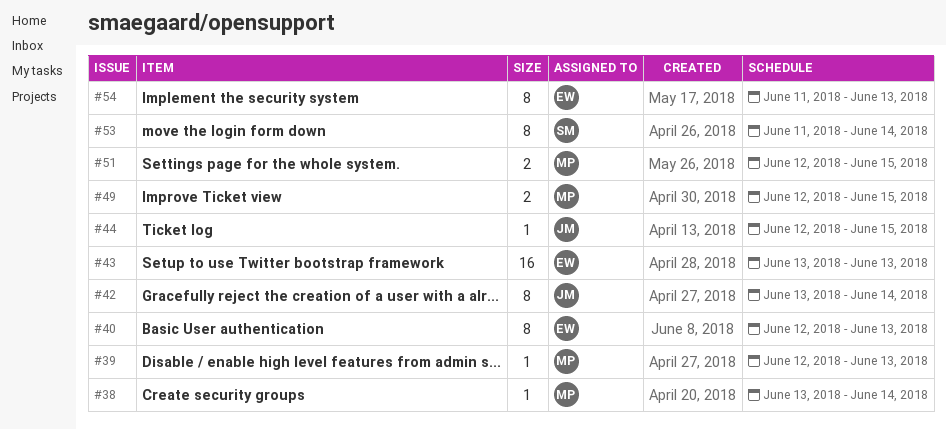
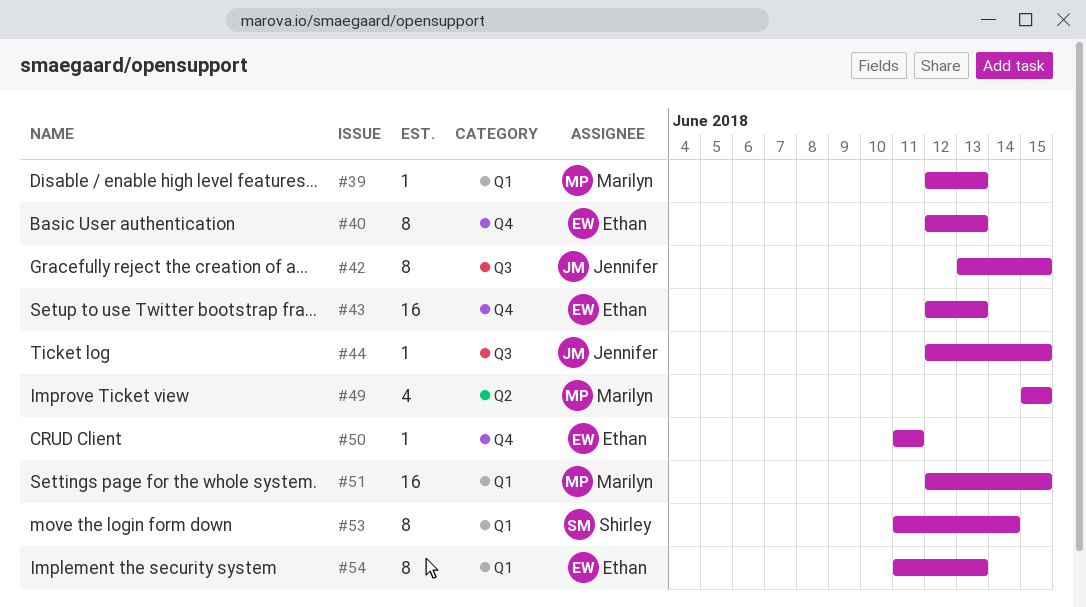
#38: present -> none
#42, due: Jun 14 -> Jun 15
#43, start: Jun 13 -> Jun 12
#49, estimate: 2 -> 4
#49, start: Jun 12 -> Jun 15
#50: none -> present
#51, estimate: 2 -> 16

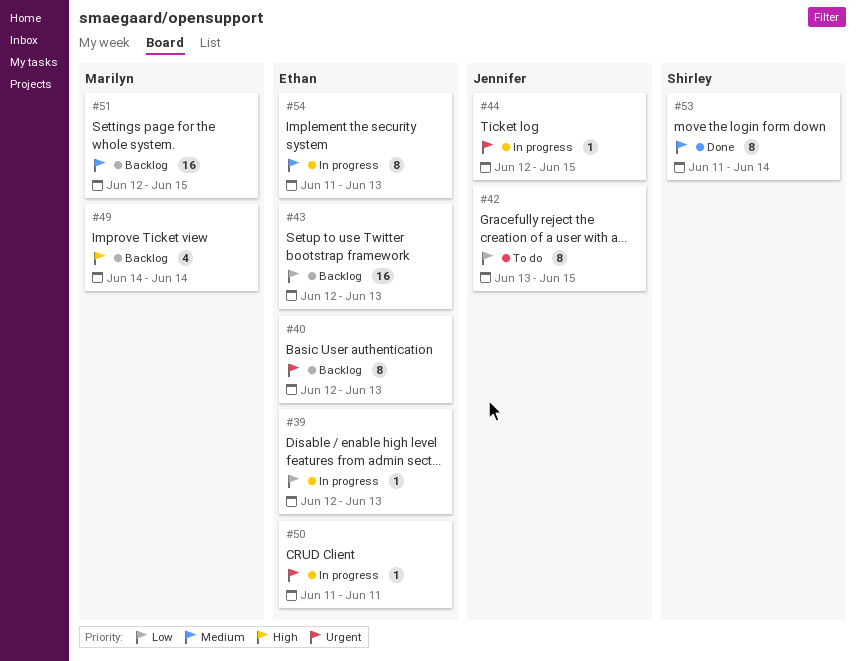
#39, owner: Marilyn -> Ethan
#49, start: Jun 15 -> Jun 14
#49, due: Jun 15 -> Jun 14

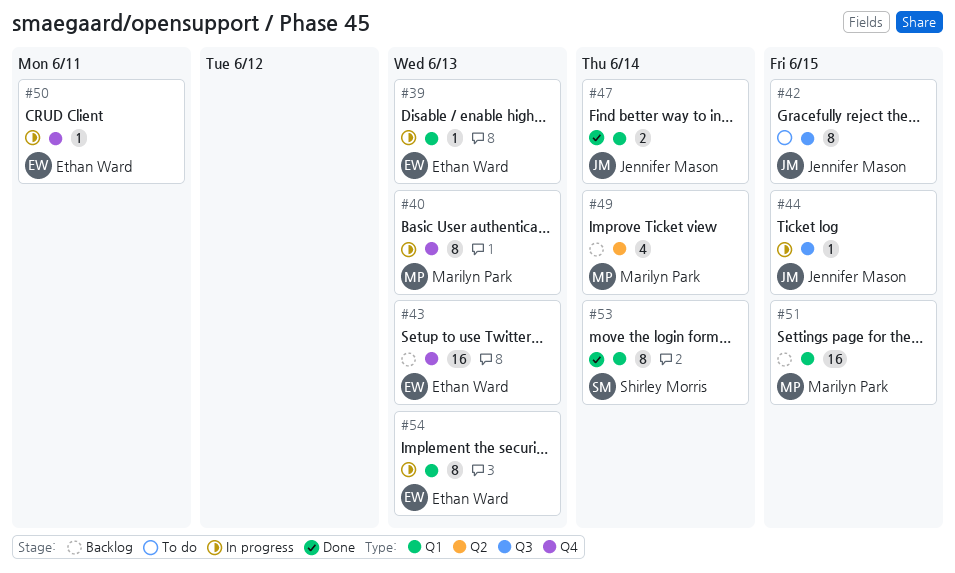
#40, status: Backlog -> In progress
#40, owner: Ethan Ward -> Marilyn Park
#47: none -> present

